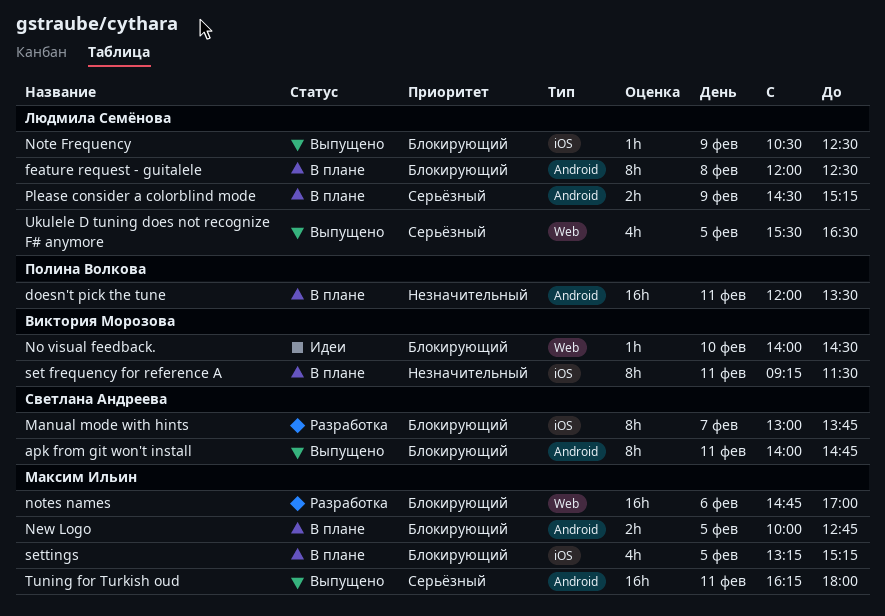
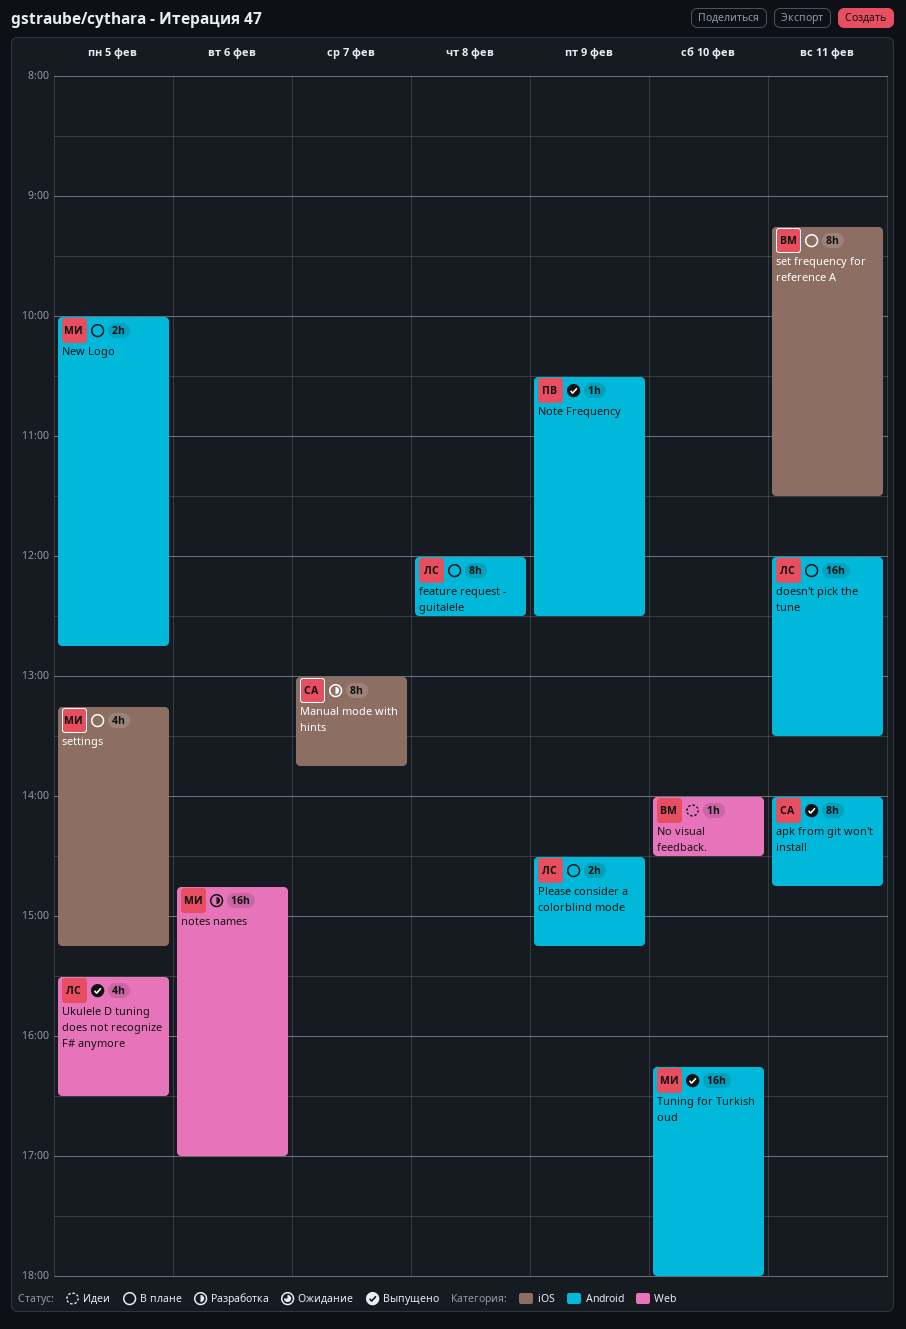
doesn't pick the tune, owner: Полина Волкова -> Людмила Семёнова
Note Frequency, owner: Людмила Семёнова -> Полина Волкова
Note Frequency, label: iOS -> Android
Tuning for Turkish oud, day: Feb 11 -> Feb 10

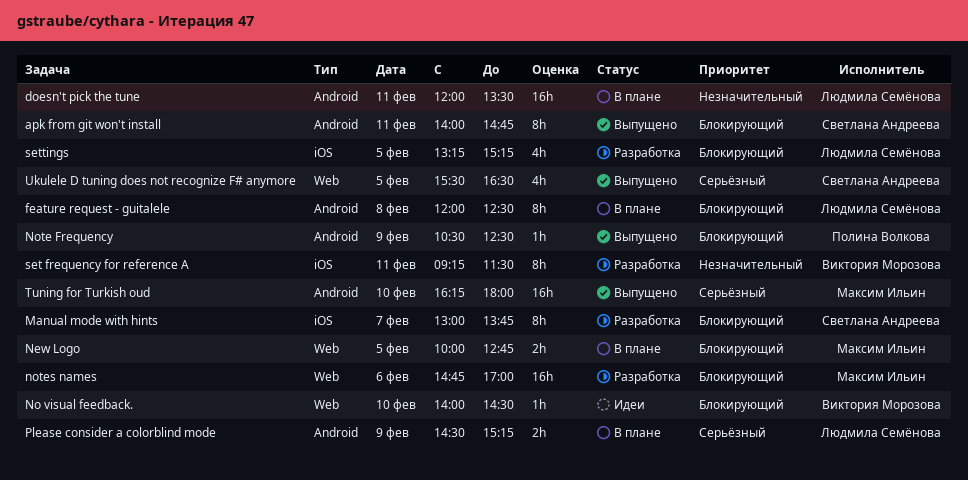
New Logo, label: Android -> Web
set frequency for reference A, status: В плане -> Разработка
settings, status: В плане -> Разработка
settings, owner: Максим Ильин -> Людмила Семёнова
Ukulele D tuning does not recognize F# anymore, owner: Людмила Семёнова -> Светлана Андреева

